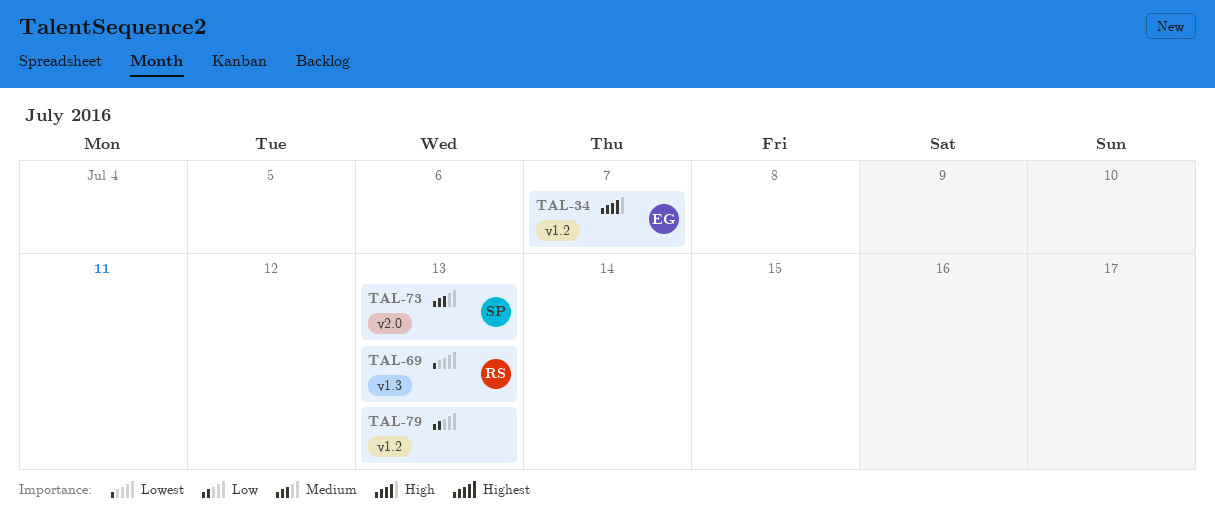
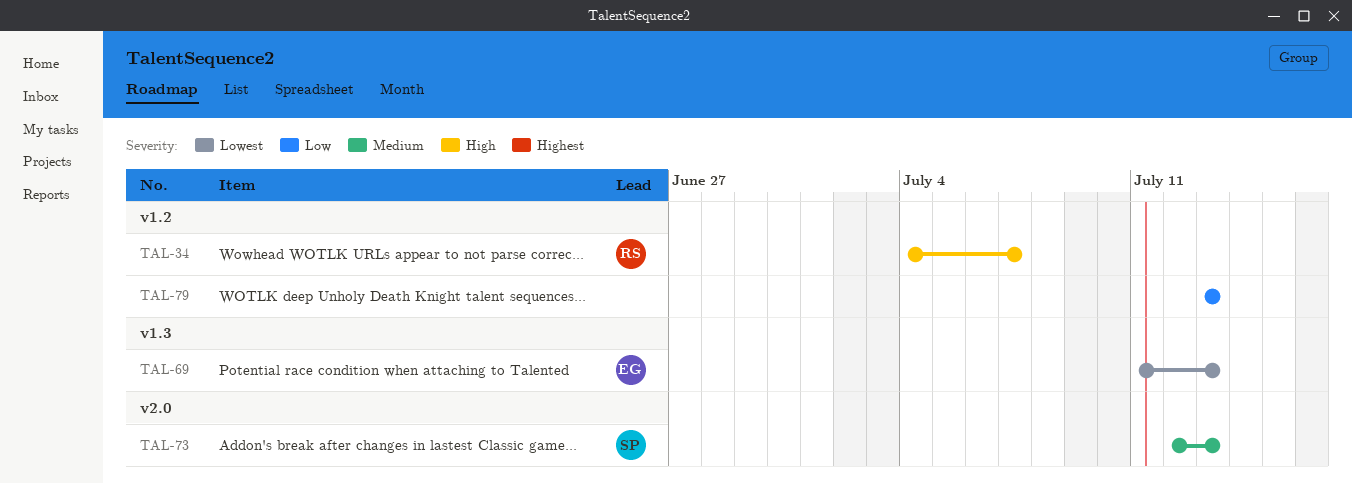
TAL-34, owner: EG -> RS
TAL-69, owner: RS -> EG

